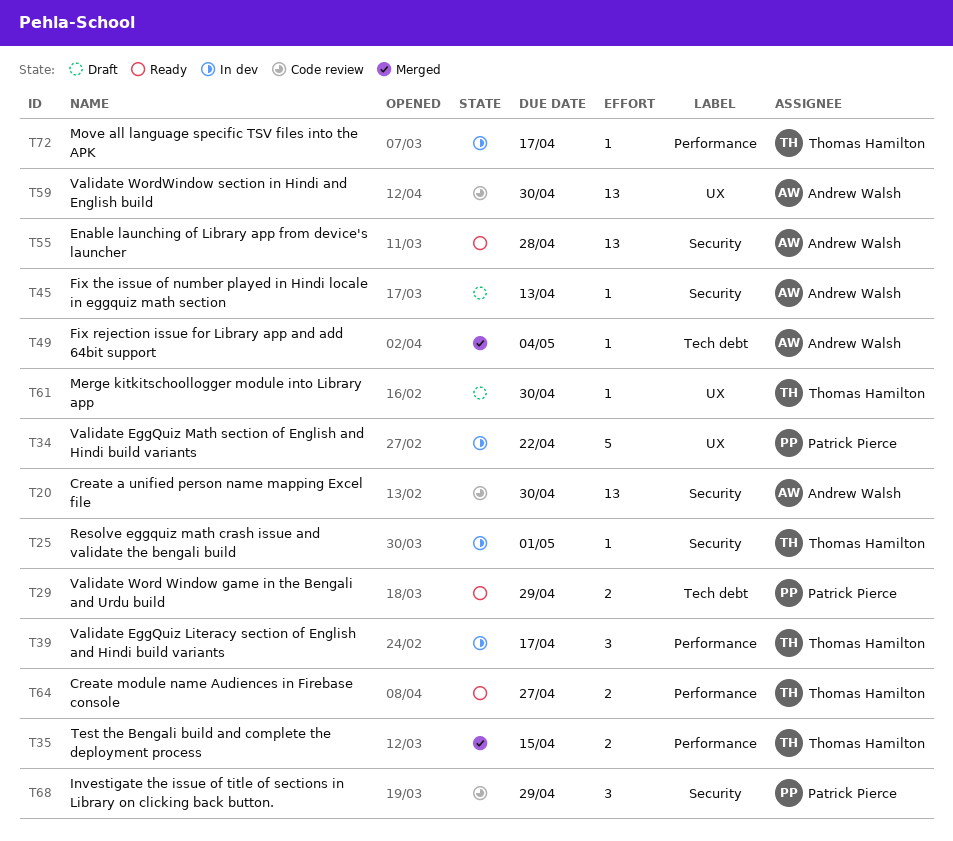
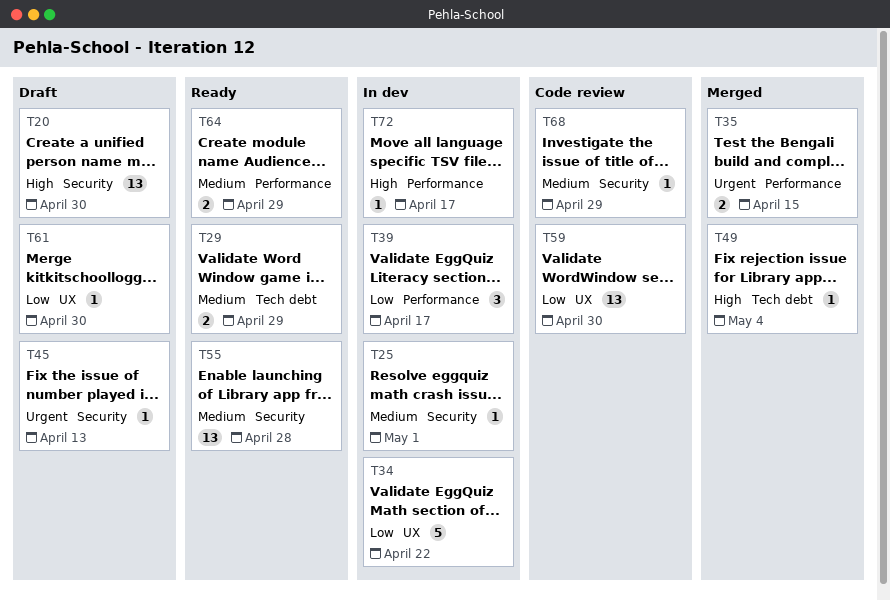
T20, status: Code review -> Draft
T64, due: Apr 27 -> Apr 29
T68, estimate: 3 -> 1

